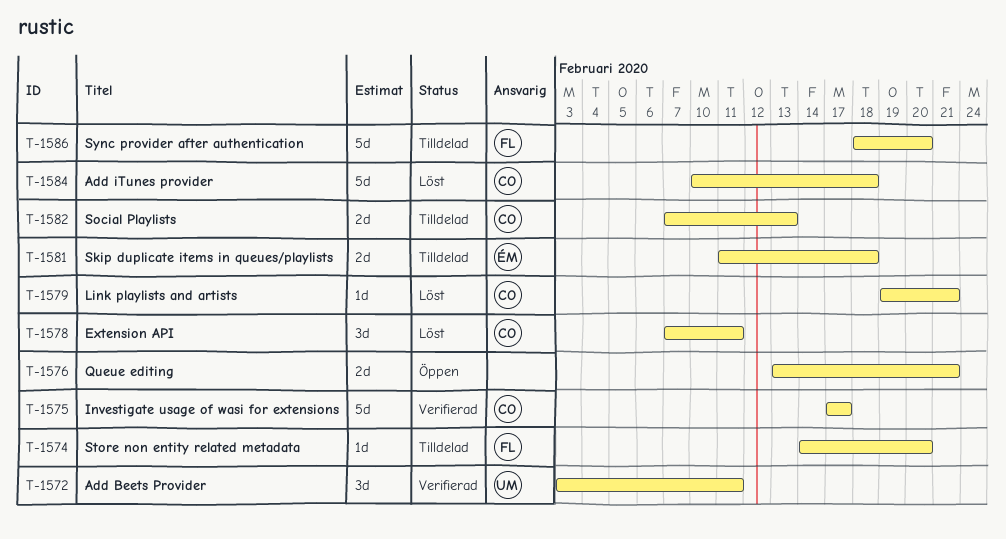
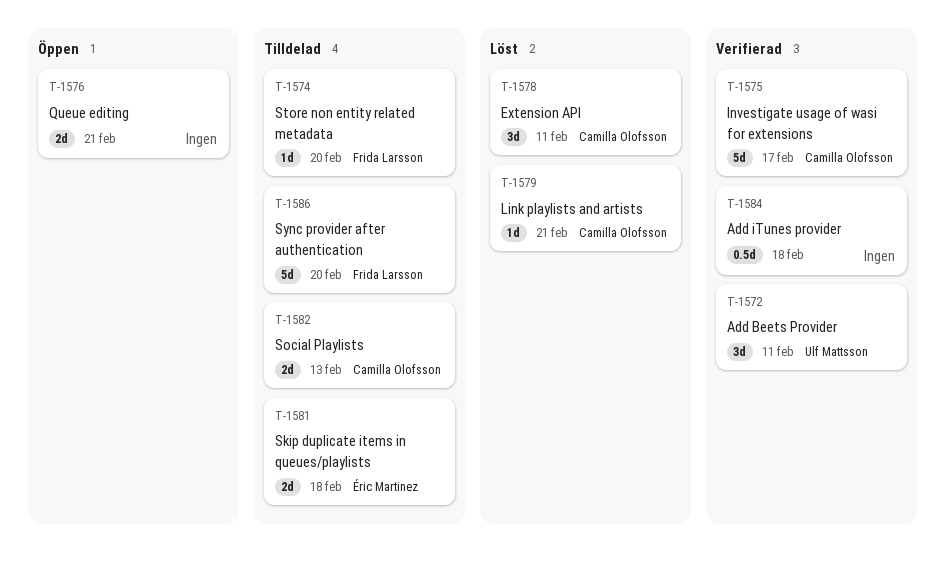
T-1584, status: Löst -> Verifierad
T-1584, owner: Camilla Olofsson -> none
T-1584, estimate: 5d -> 0.5d

